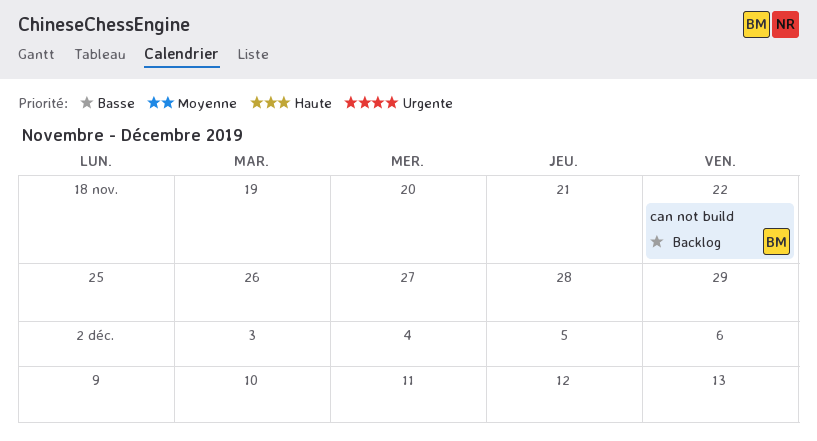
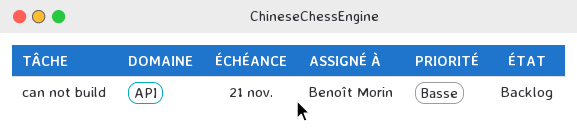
can not build, due: Nov 22 -> Nov 21

